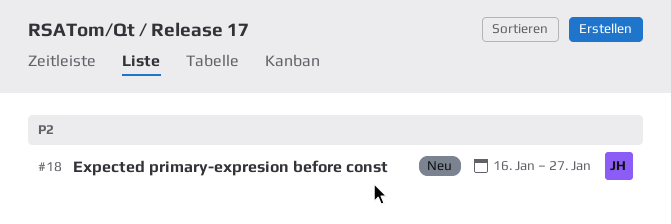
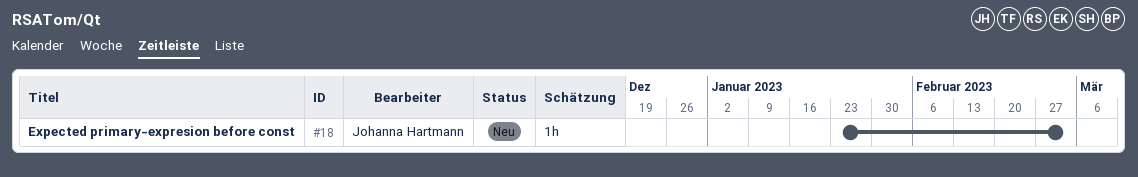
#18, start: Jan 16 -> Jan 23
#18, due: Jan 27 -> Mar 3

